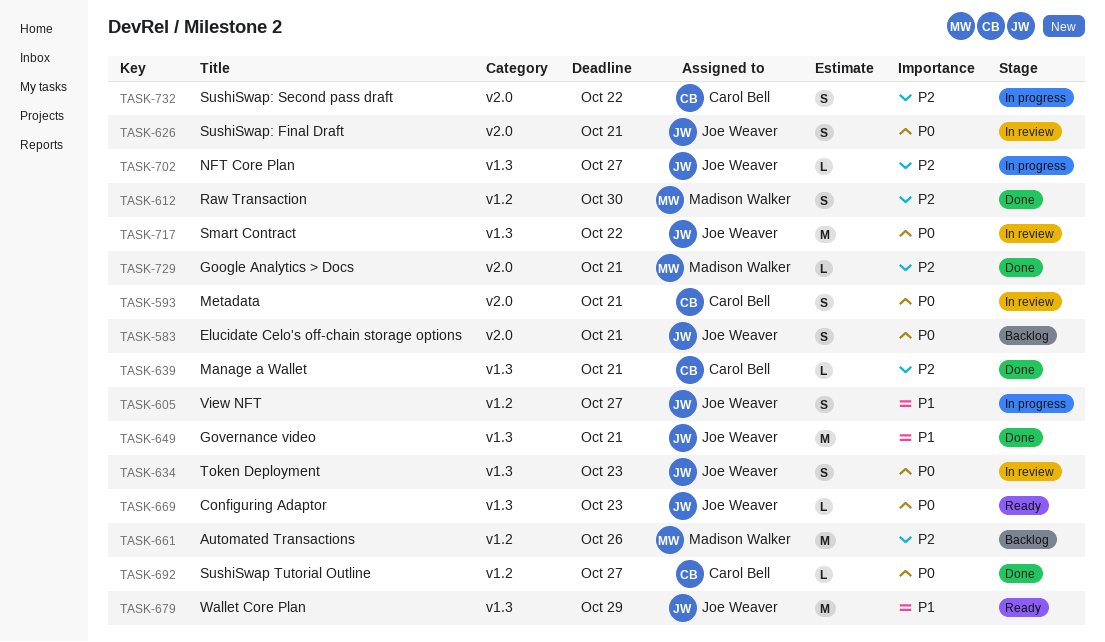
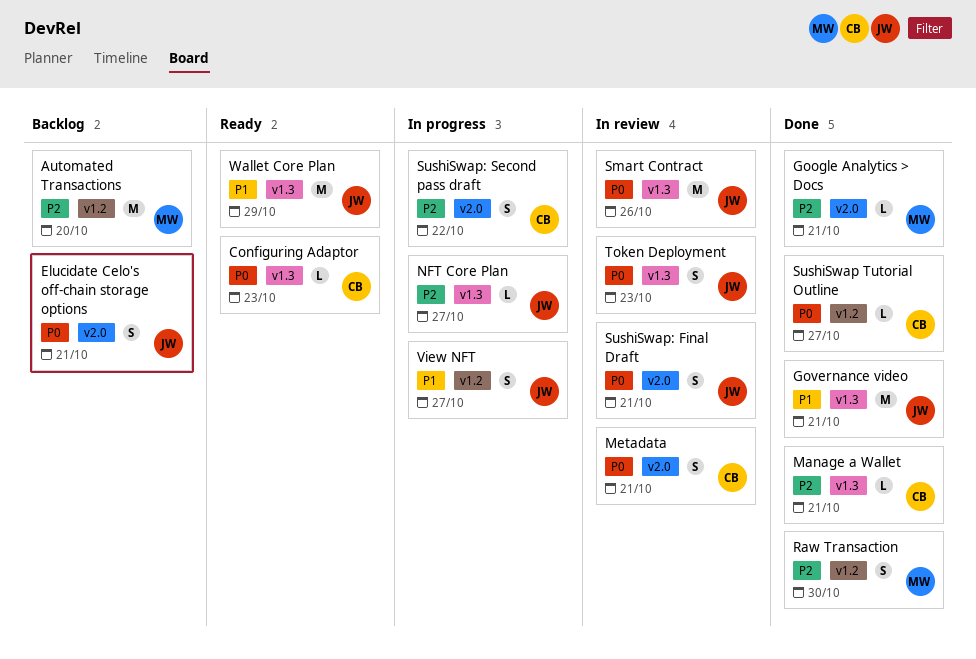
Automated Transactions, due: Oct 26 -> Oct 20
Configuring Adaptor, owner: Joe Weaver -> Carol Bell
Smart Contract, due: Oct 22 -> Oct 26

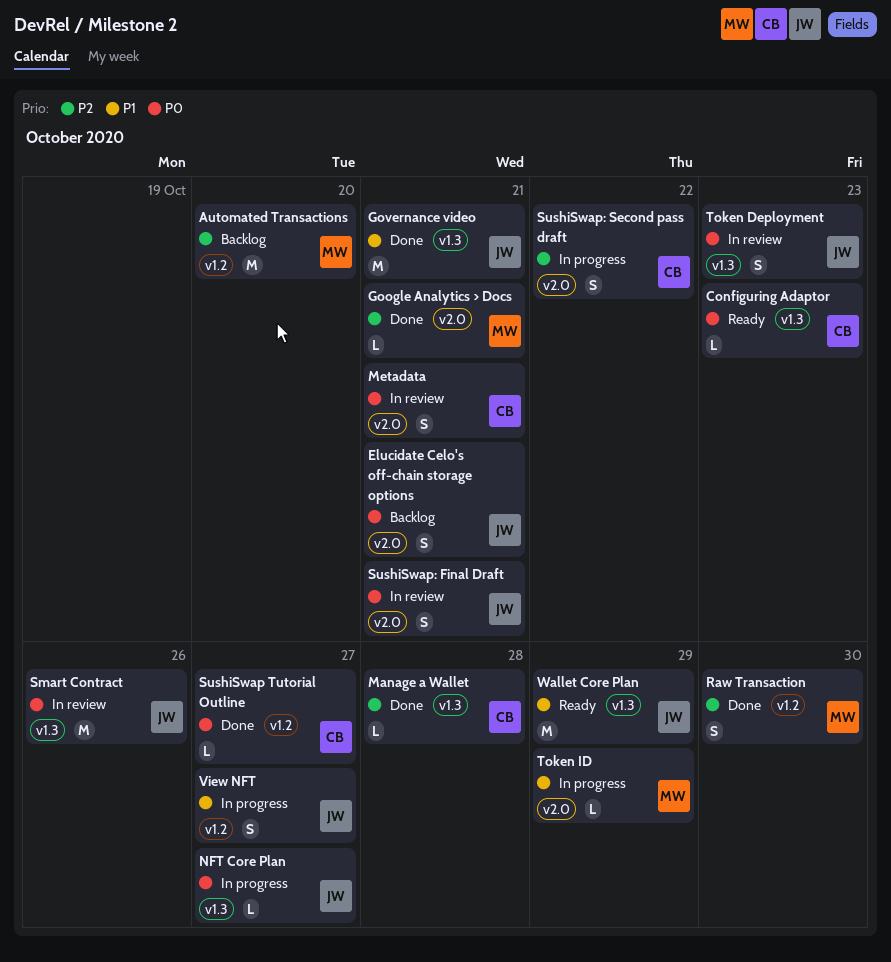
Manage a Wallet, due: Oct 21 -> Oct 28
NFT Core Plan, priority: P2 -> P0
Token ID: none -> present

